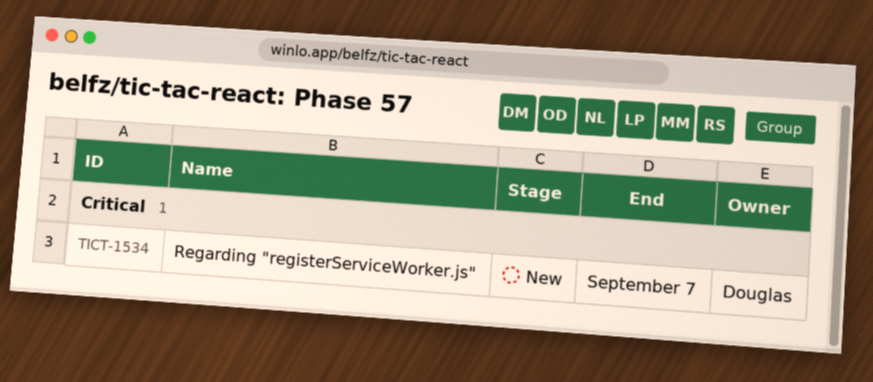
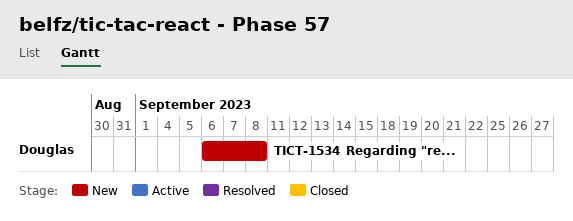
TICT-1534, due: Sep 7 -> Sep 8

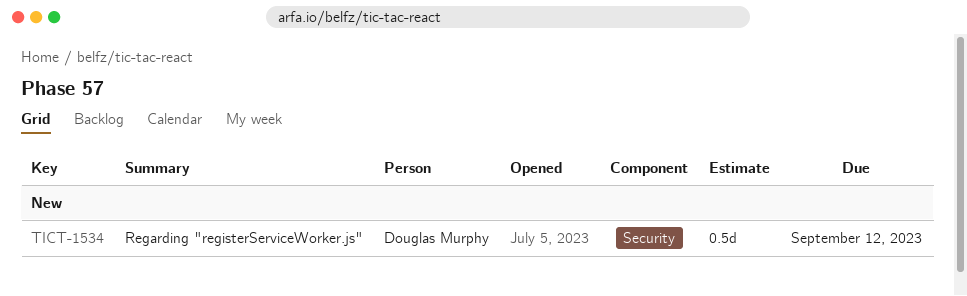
TICT-1534, due: Sep 8 -> Sep 12

